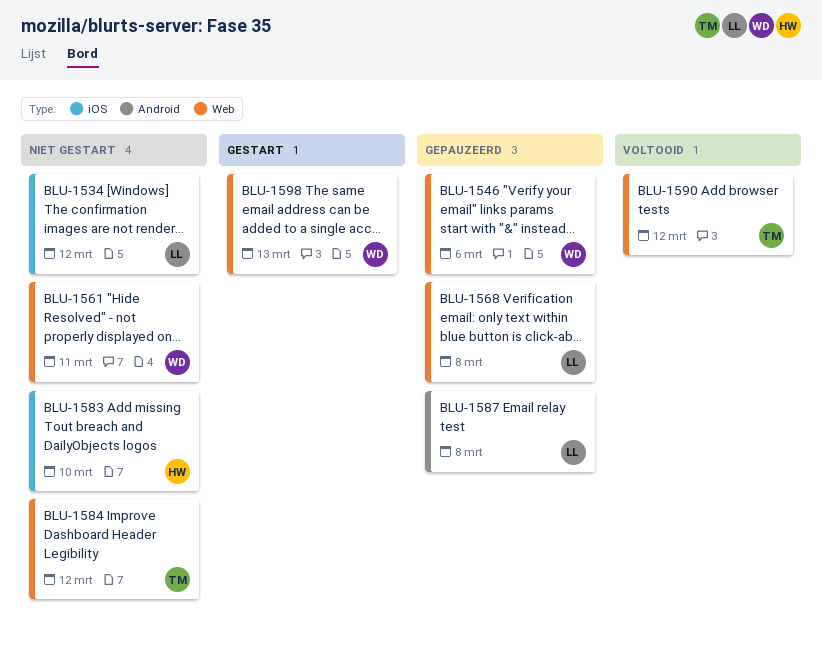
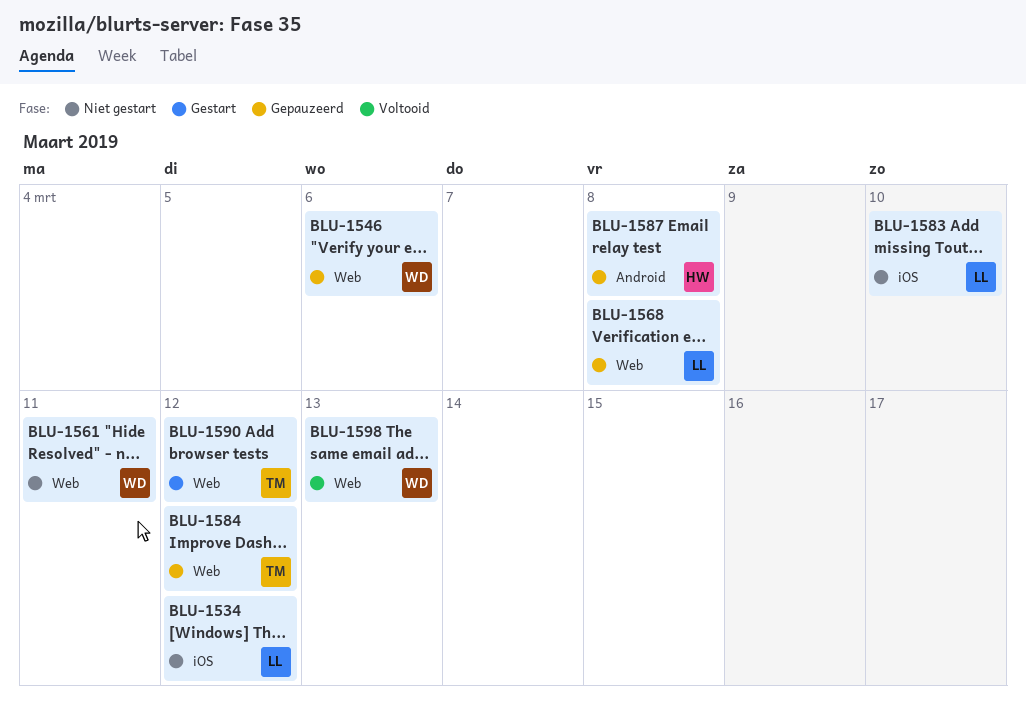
BLU-1583, owner: HW -> LL
BLU-1584, status: Niet gestart -> Gepauzeerd
BLU-1587, owner: LL -> HW
BLU-1590, status: Voltooid -> Gestart
BLU-1598, status: Gestart -> Voltooid

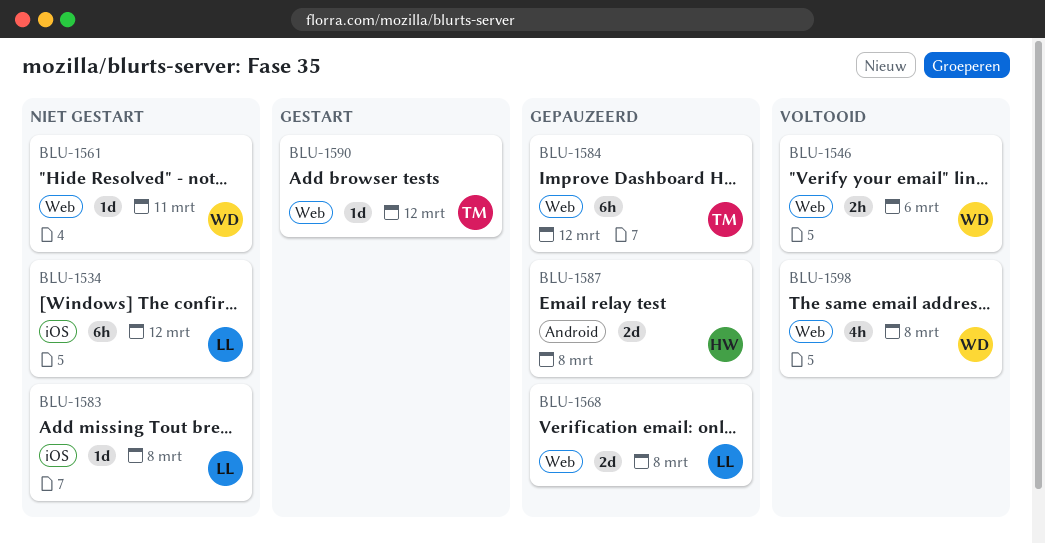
BLU-1546, status: Gepauzeerd -> Voltooid
BLU-1583, due: Mar 10 -> Mar 8
BLU-1598, due: Mar 13 -> Mar 8

